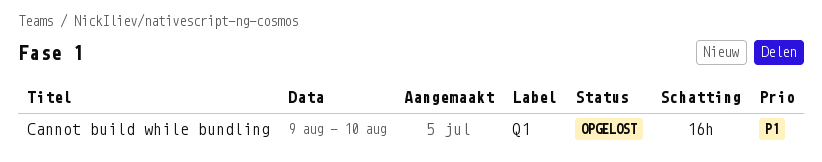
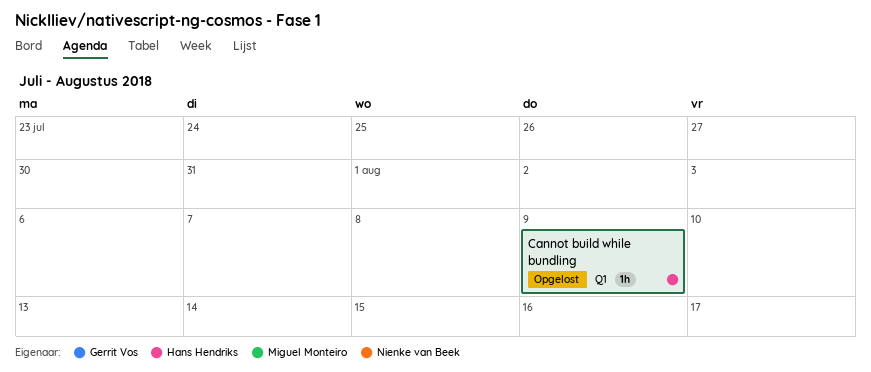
Cannot build while bundling, estimate: 16h -> 1h
Cannot build while bundling, due: Aug 10 -> Aug 9

